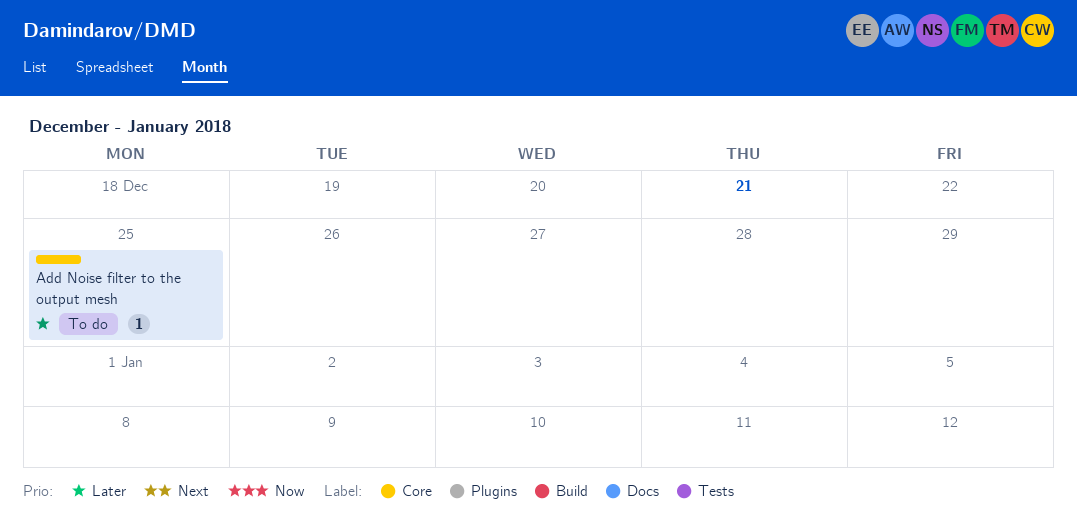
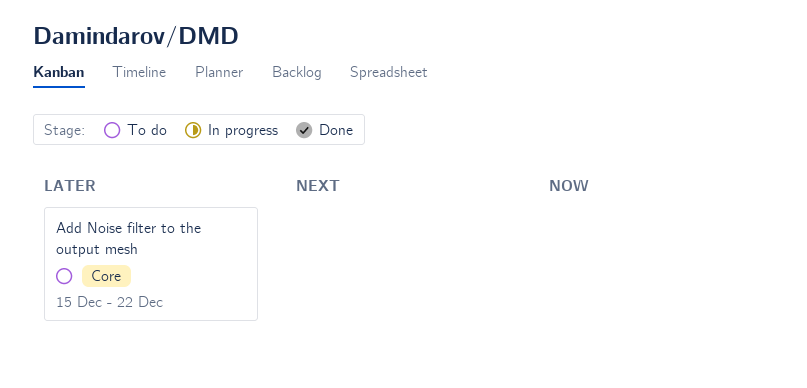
Add Noise filter to the output mesh, due: Dec 25 -> Dec 22

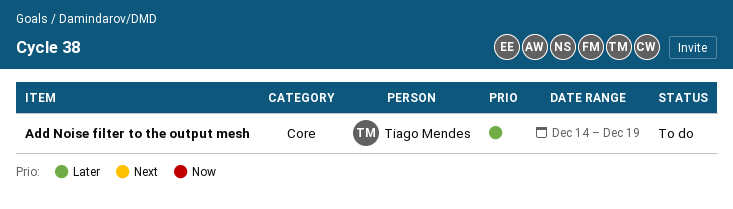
Add Noise filter to the output mesh, start: Dec 15 -> Dec 14
Add Noise filter to the output mesh, due: Dec 22 -> Dec 19

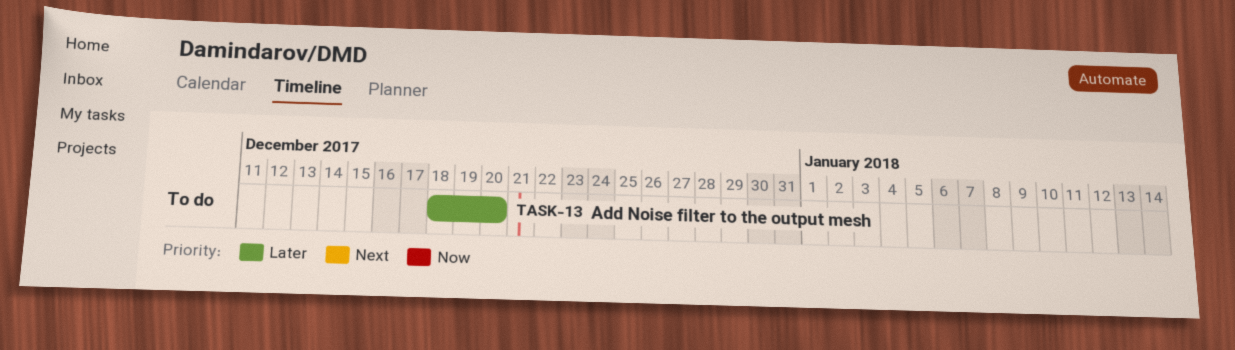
Add Noise filter to the output mesh, start: Dec 14 -> Dec 18
Add Noise filter to the output mesh, due: Dec 19 -> Dec 20

